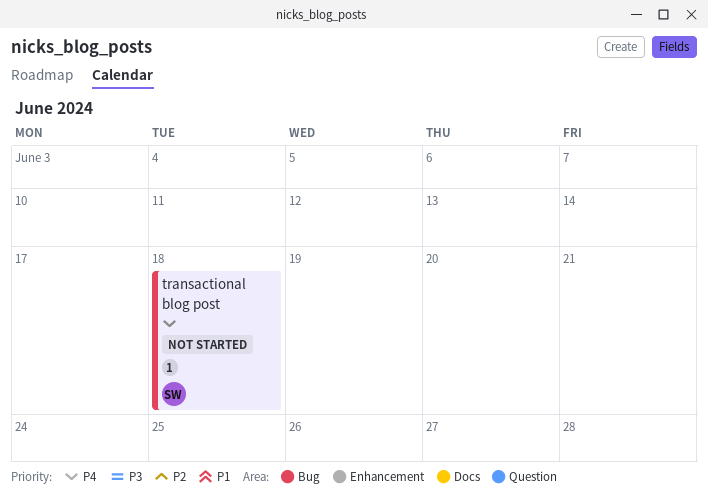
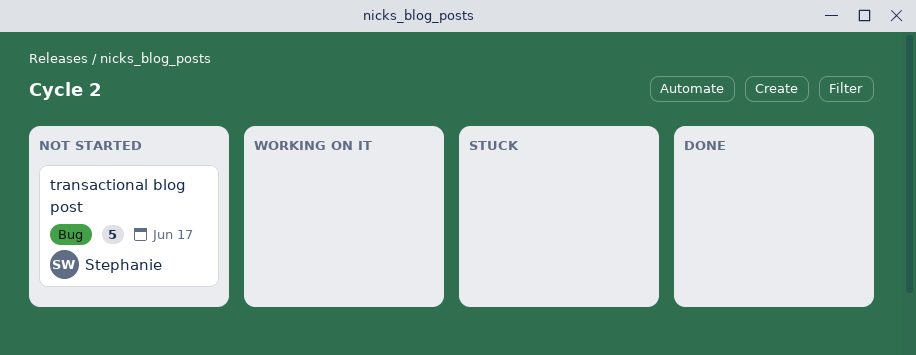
transactional blog post, estimate: 1 -> 5
transactional blog post, due: Jun 18 -> Jun 17

